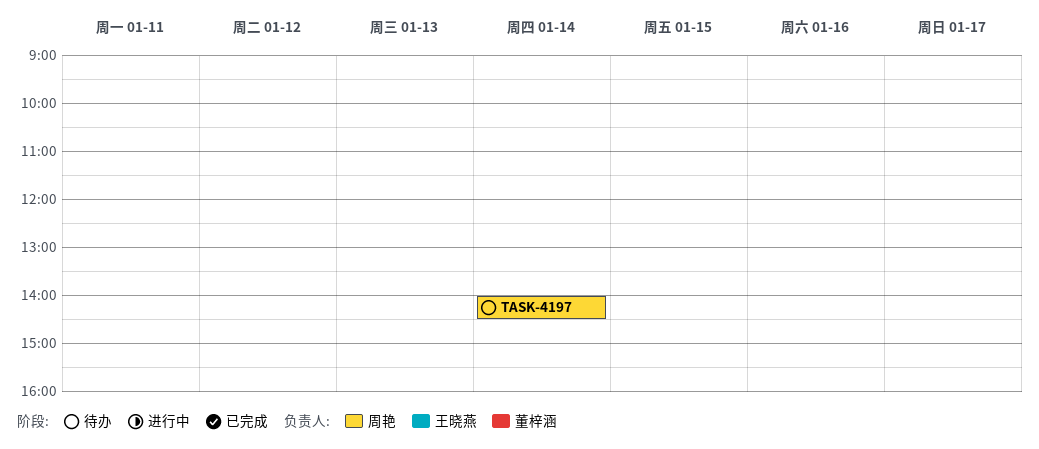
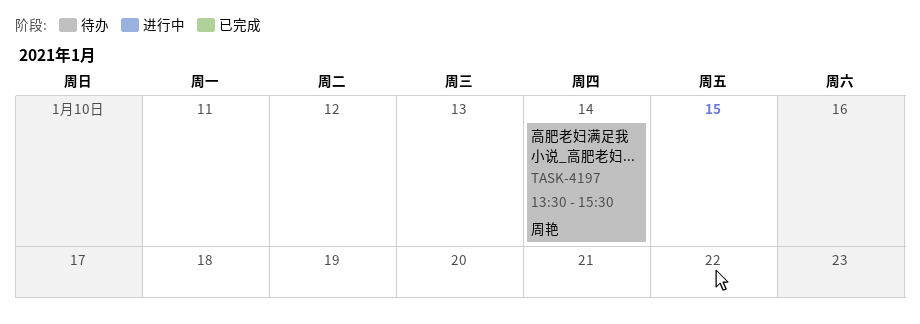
TASK-4197, begins: 14:00 -> 13:30
TASK-4197, ends: 14:30 -> 15:30

